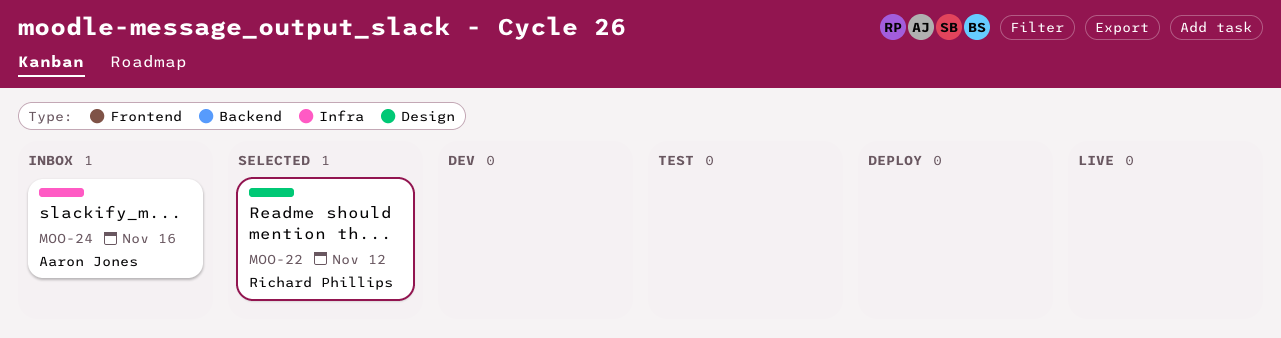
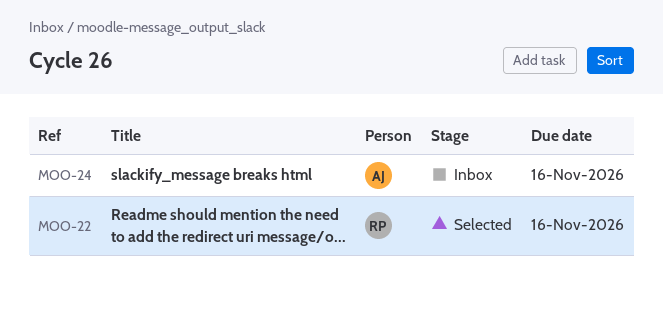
MOO-22, due: Nov 12 -> Nov 16

